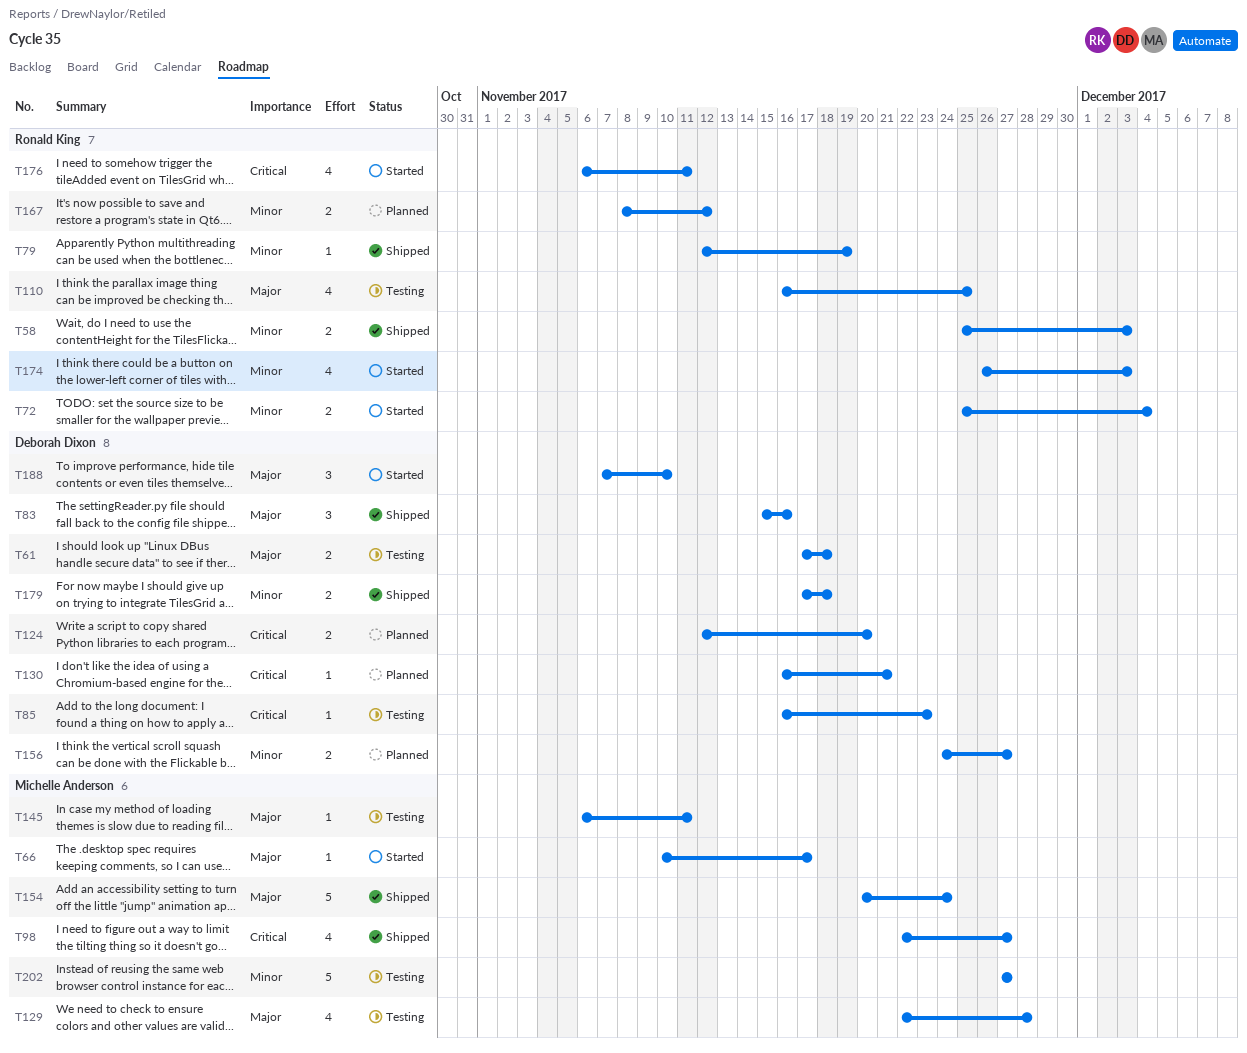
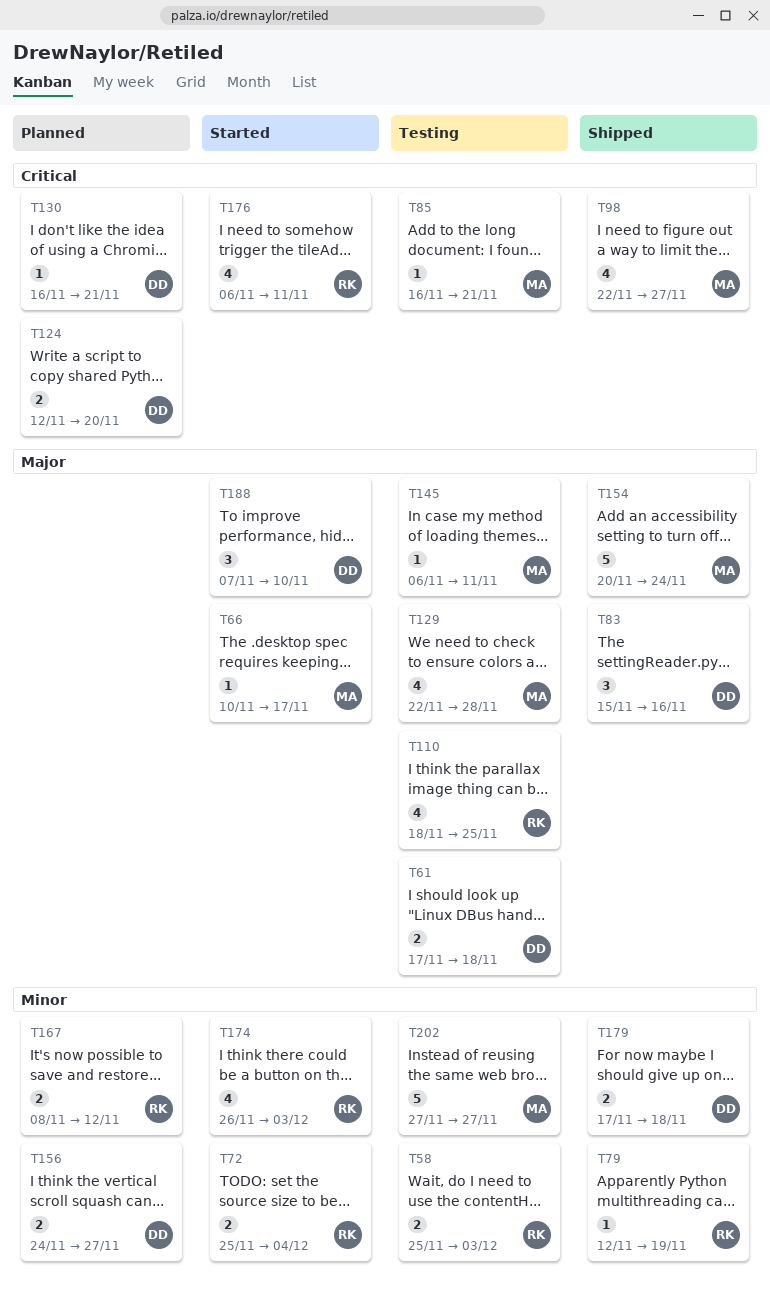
T58, status: Shipped -> Testing
T85, owner: Deborah Dixon -> Michelle Anderson
T85, due: Nov 23 -> Nov 21
T110, start: Nov 16 -> Nov 18

